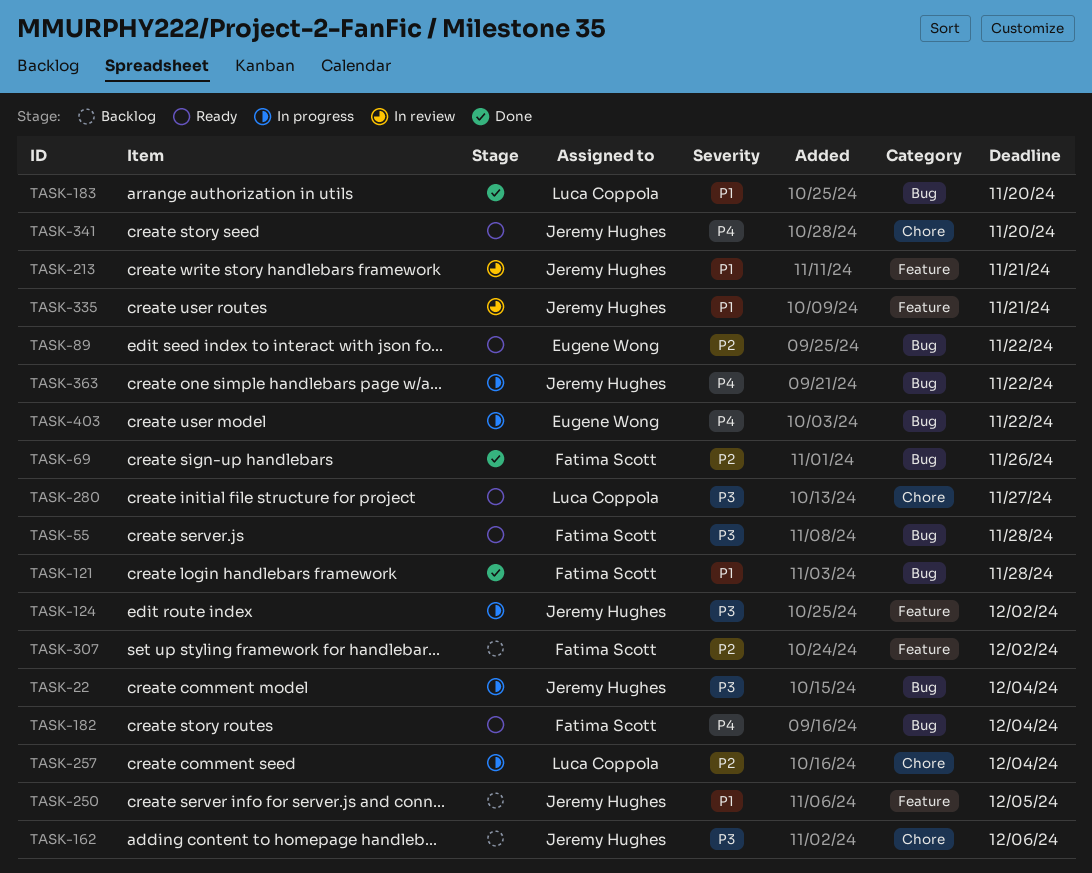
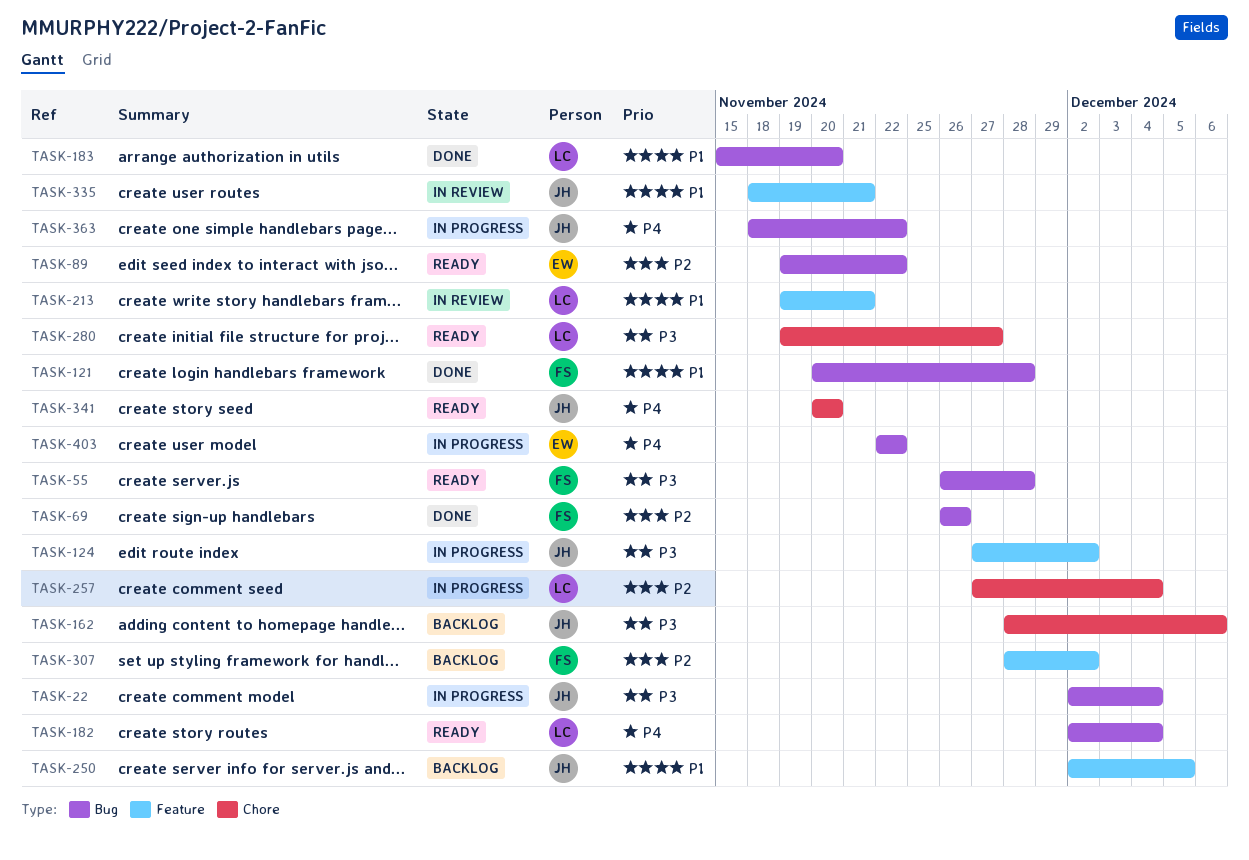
TASK-182, owner: Fatima Scott -> Luca Coppola
TASK-213, owner: Jeremy Hughes -> Luca Coppola

